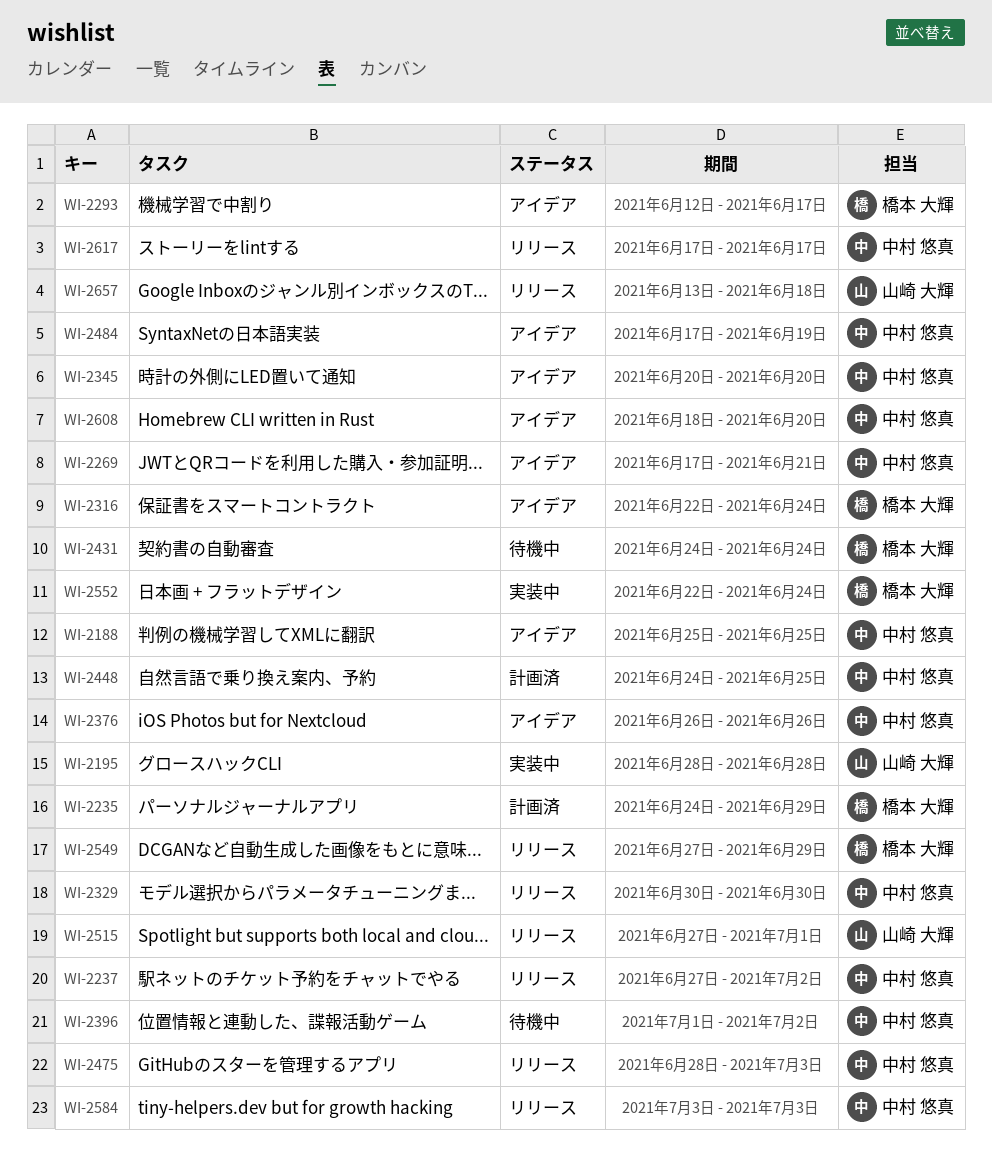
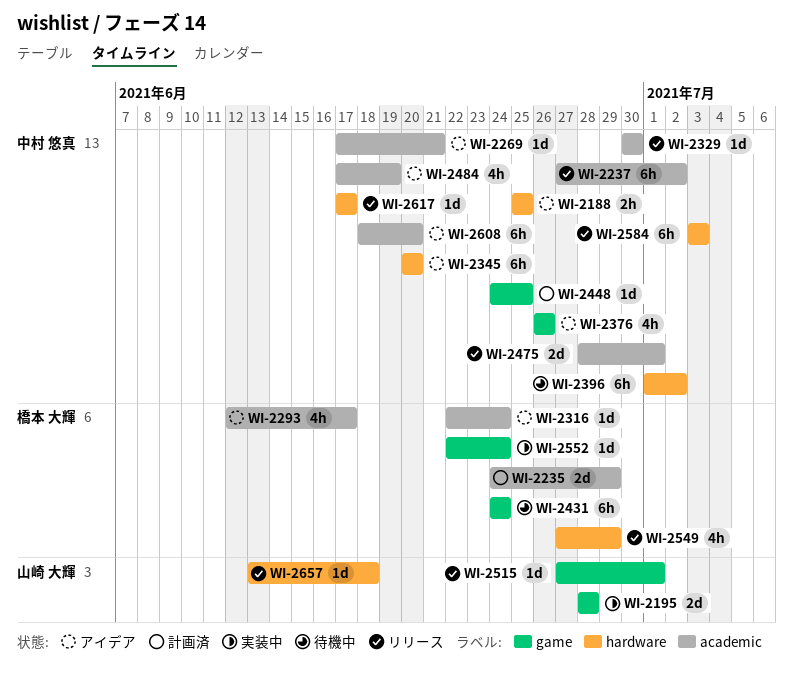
WI-2475, due: Jul 3 -> Jul 1

